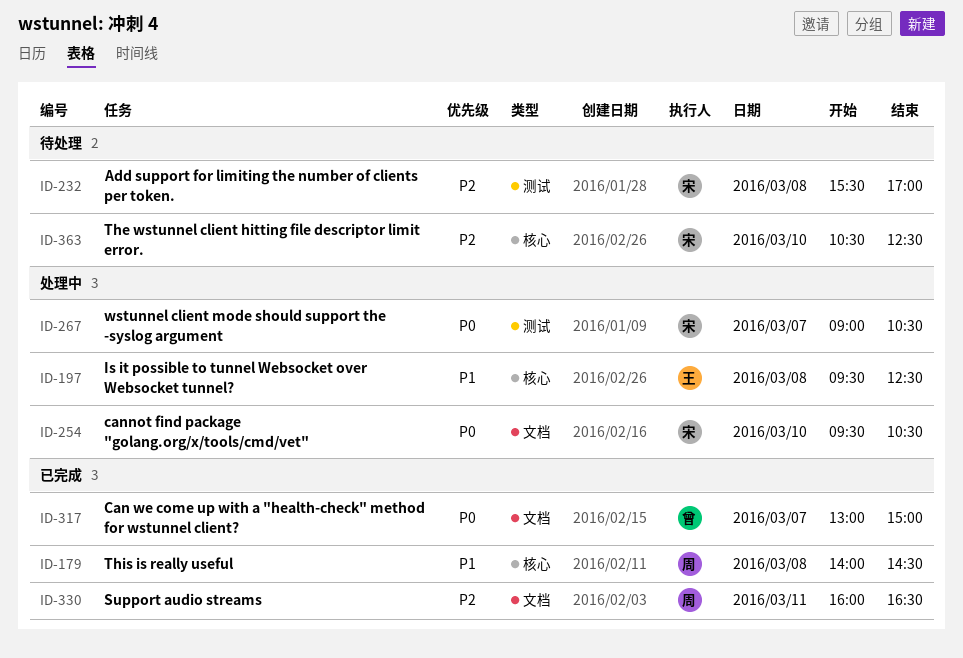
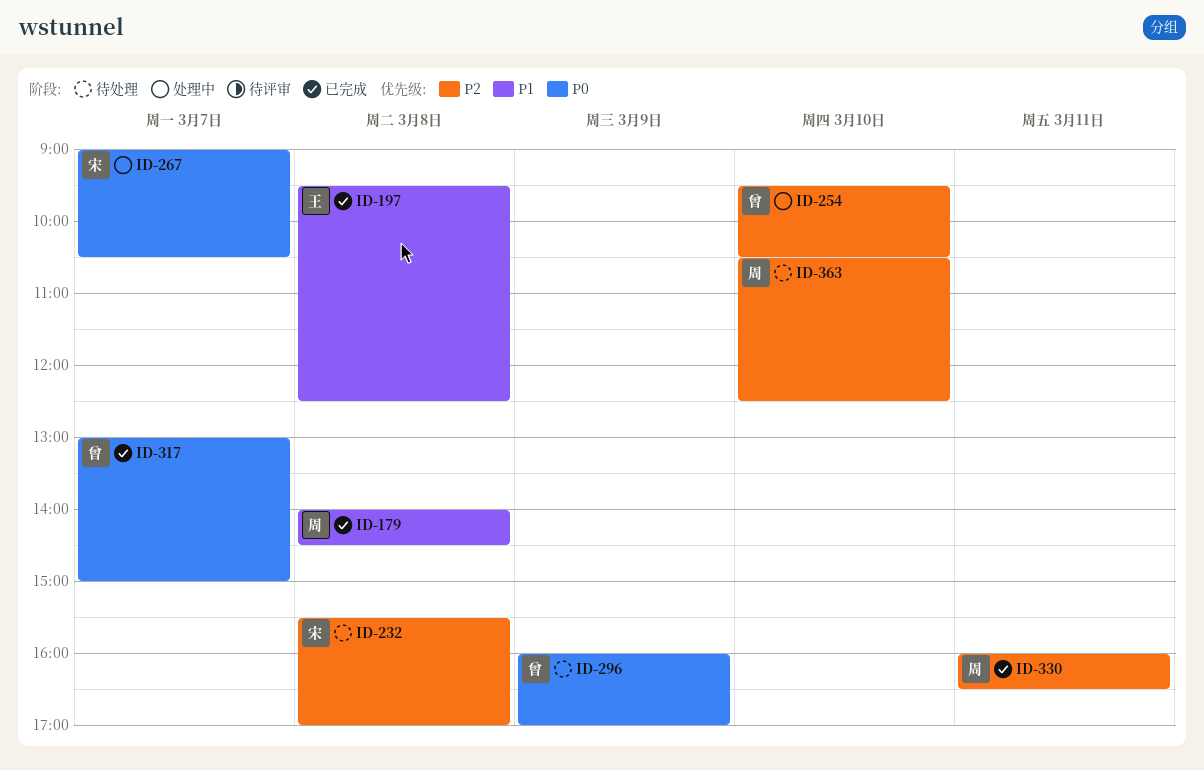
ID-197, status: 处理中 -> 已完成
ID-254, owner: 宋 -> 曾
ID-254, priority: P0 -> P2
ID-296: none -> present
ID-363, owner: 宋 -> 周

